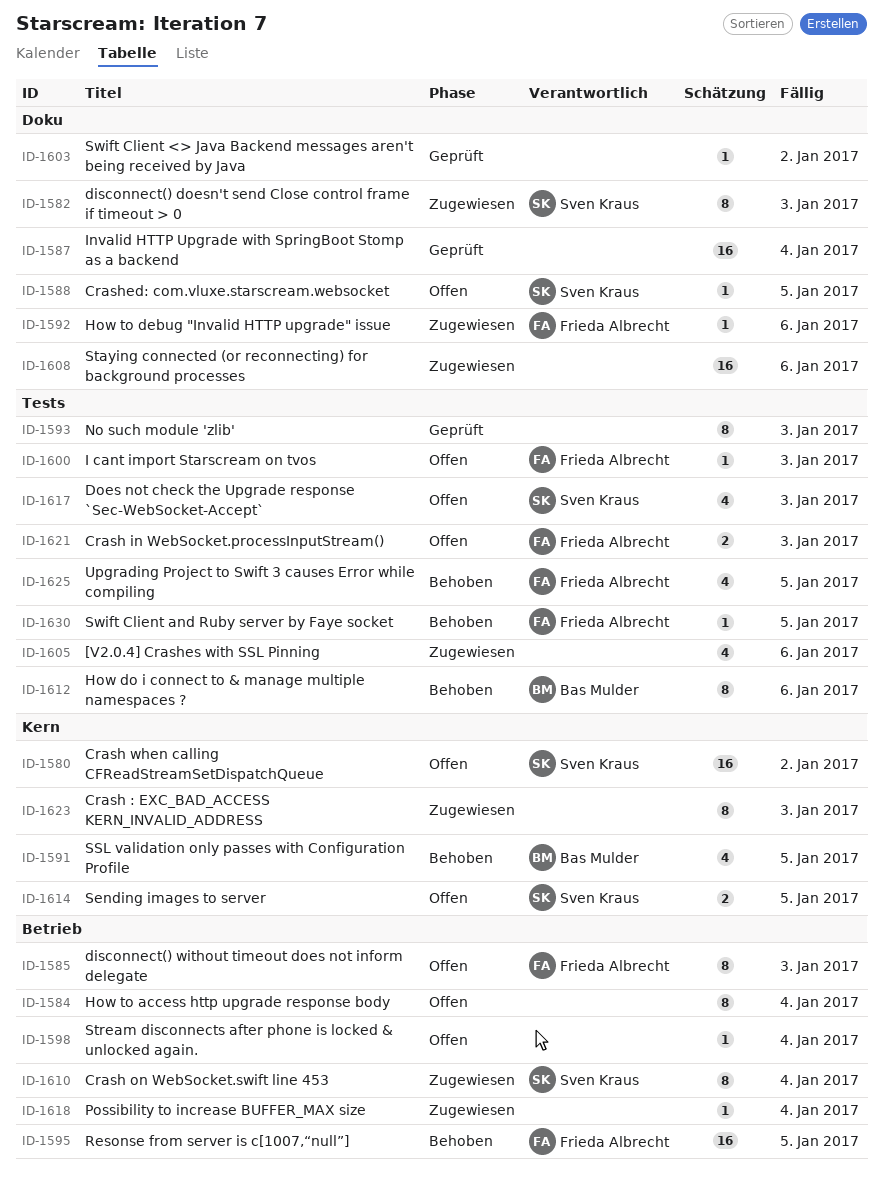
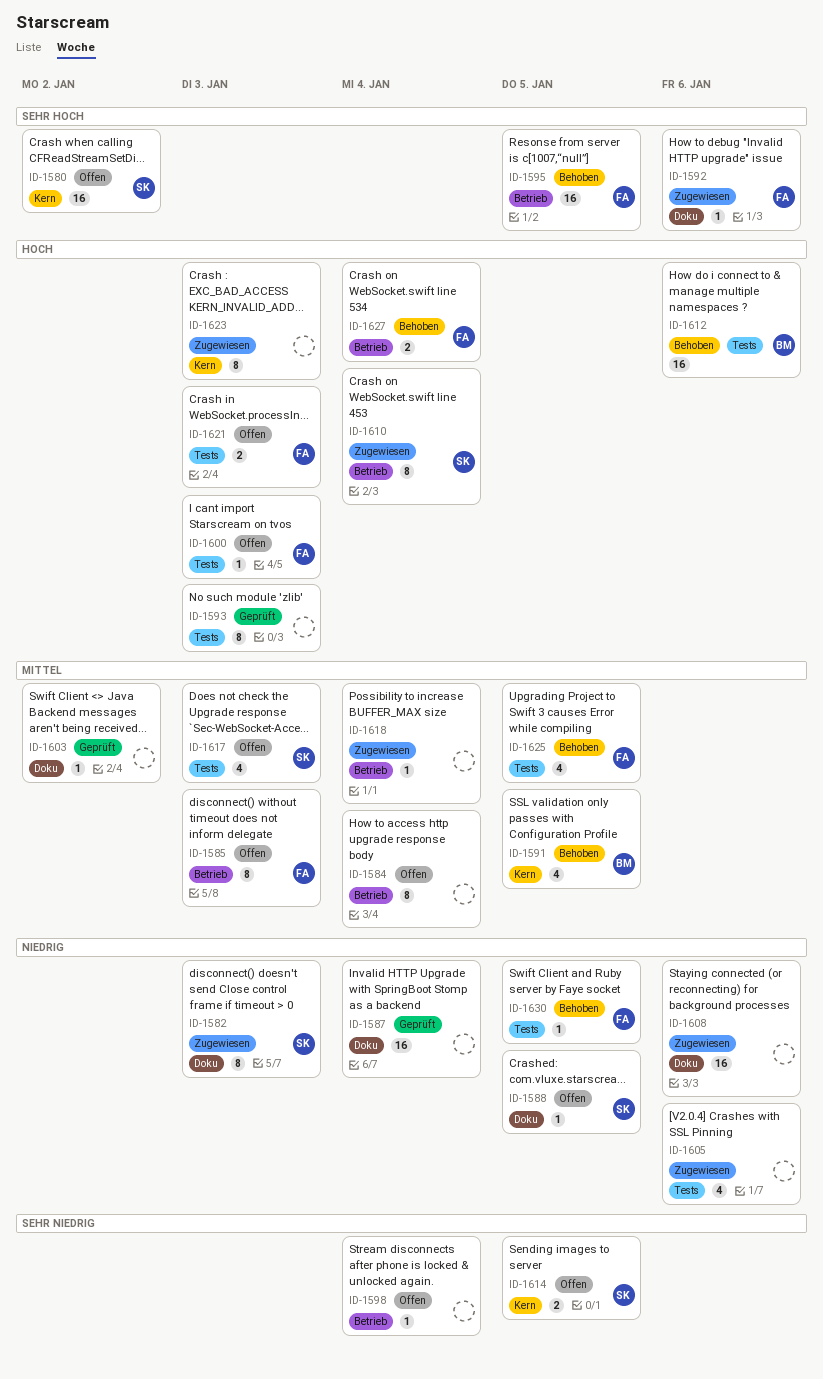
ID-1612, estimate: 8 -> 16
ID-1627: none -> present

